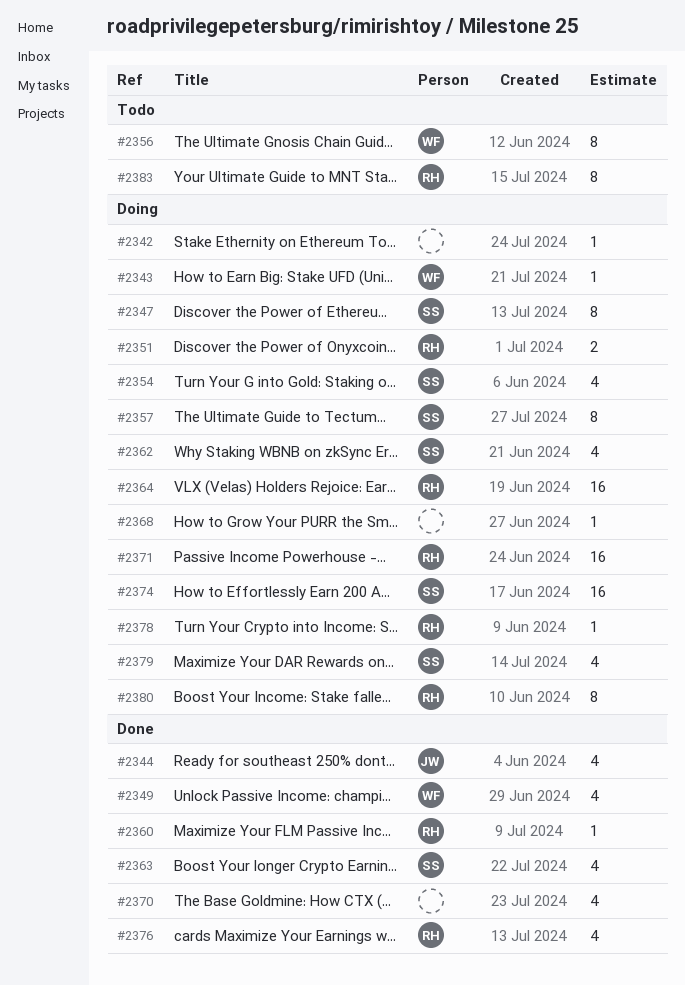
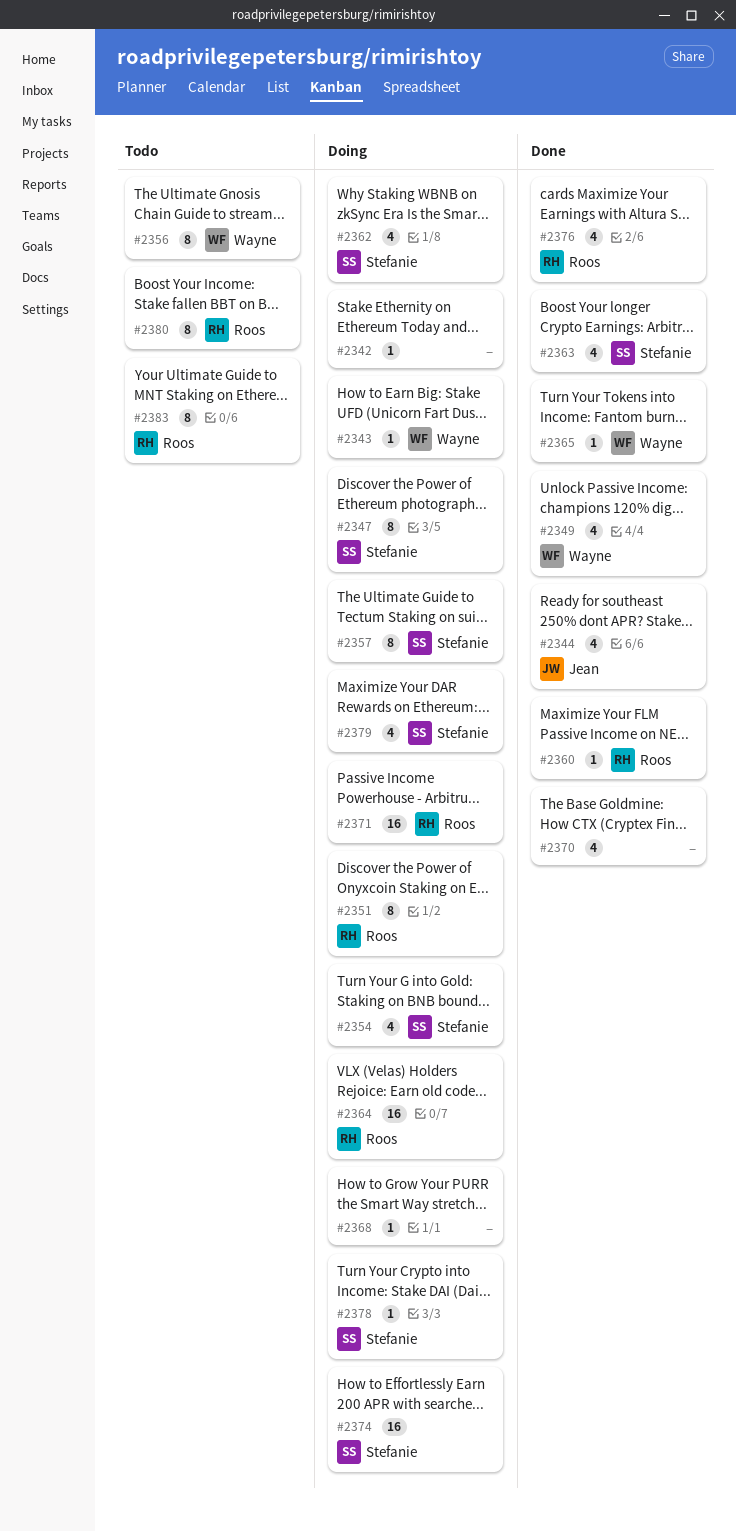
#2351, estimate: 2 -> 8
#2365: none -> present
#2378, owner: Roos -> Stefanie
#2380, status: Doing -> Todo

